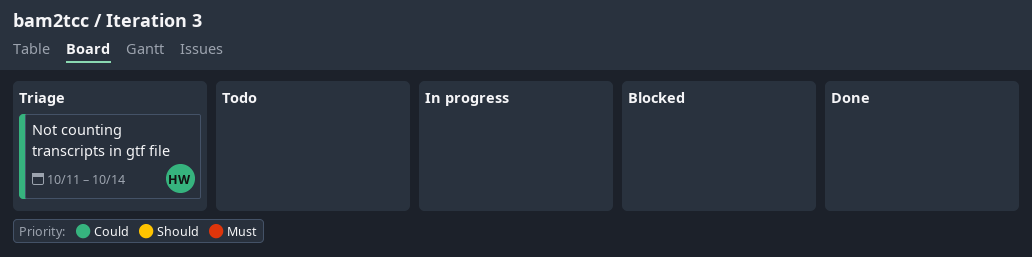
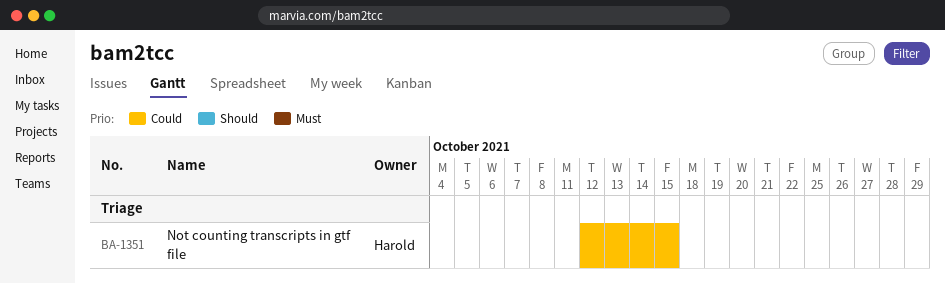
Not counting transcripts in gtf file, start: Oct 11 -> Oct 12
Not counting transcripts in gtf file, due: Oct 14 -> Oct 15

